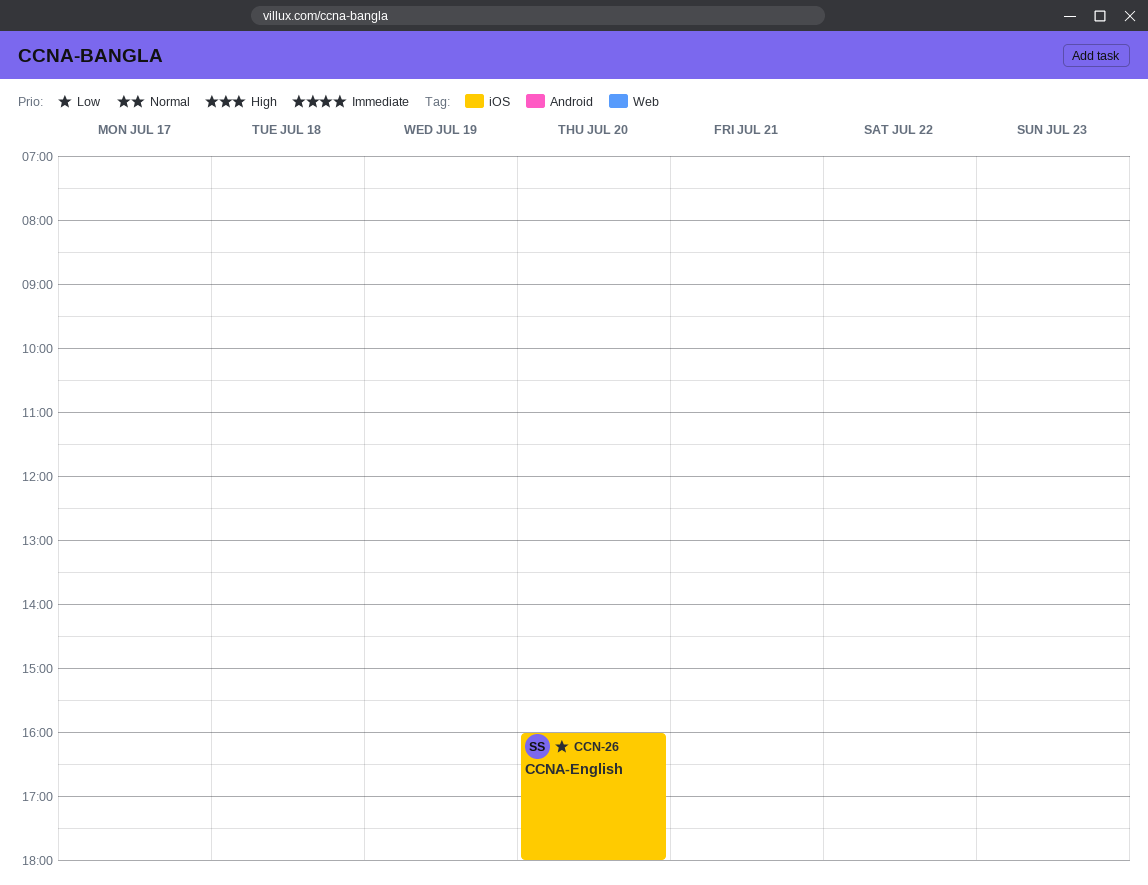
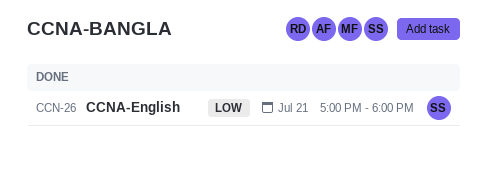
CCN-26, day: Jul 20 -> Jul 21
CCN-26, begins: 16:00 -> 17:00

